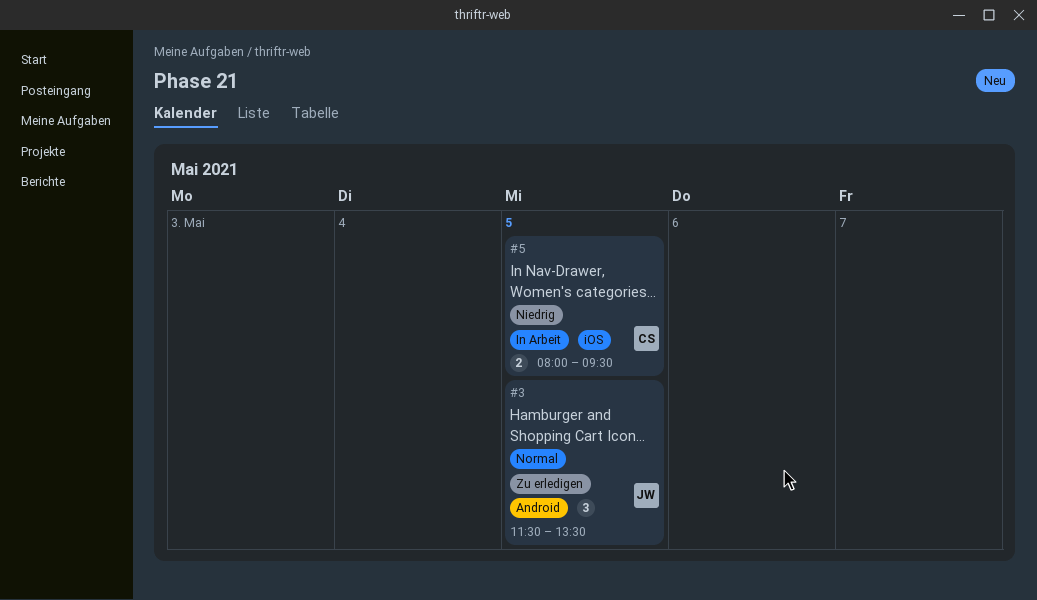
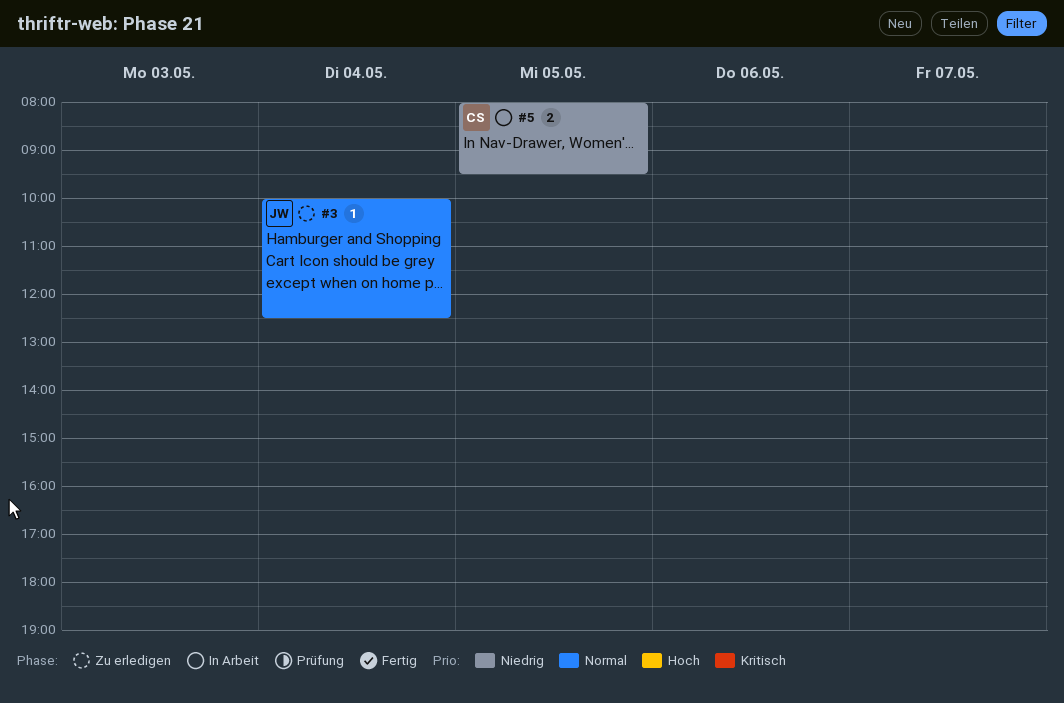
#3, estimate: 3 -> 1
#3, day: May 5 -> May 4
#3, begins: 11:30 -> 10:00
#3, ends: 13:30 -> 12:30

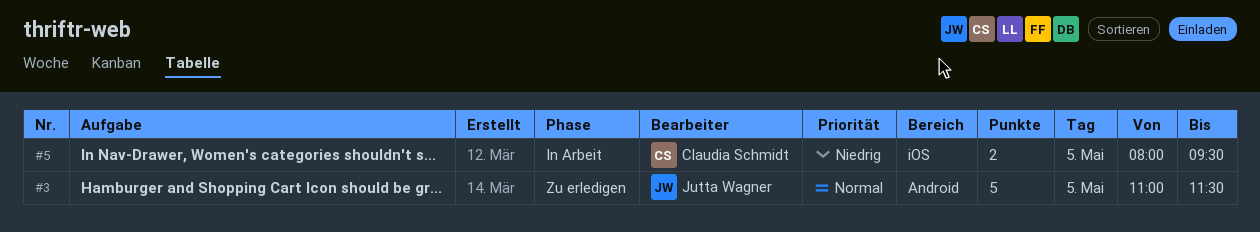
#3, estimate: 1 -> 5
#3, day: May 4 -> May 5
#3, begins: 10:00 -> 11:00
#3, ends: 12:30 -> 11:30

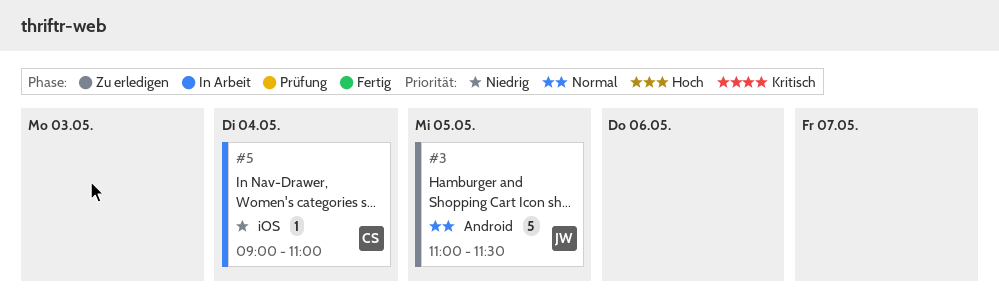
#5, estimate: 2 -> 1
#5, day: May 5 -> May 4
#5, begins: 08:00 -> 09:00
#5, ends: 09:30 -> 11:00

